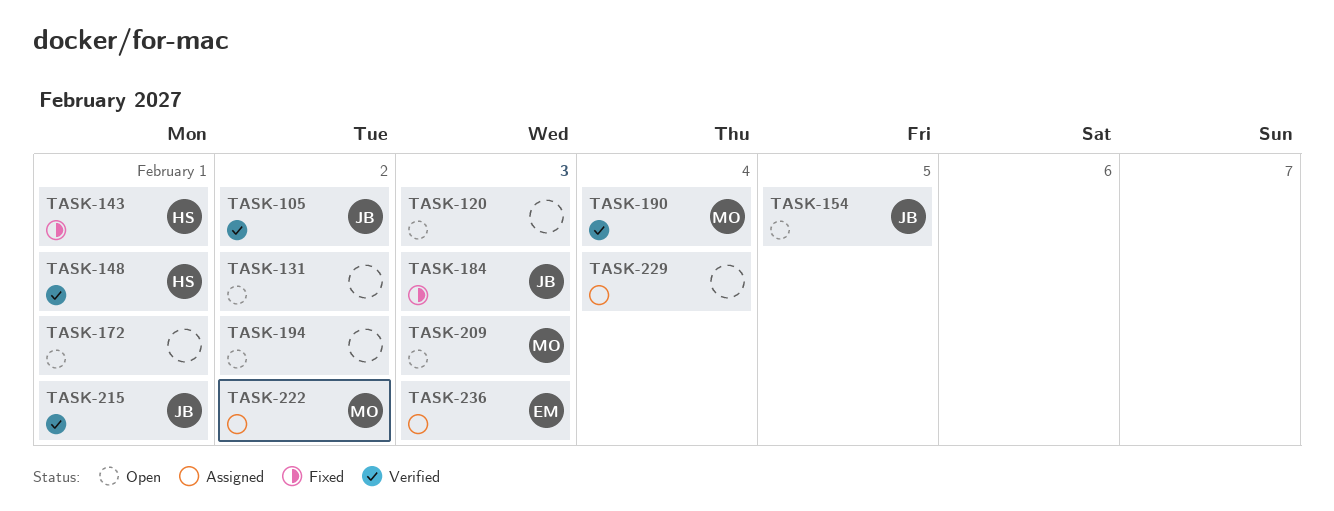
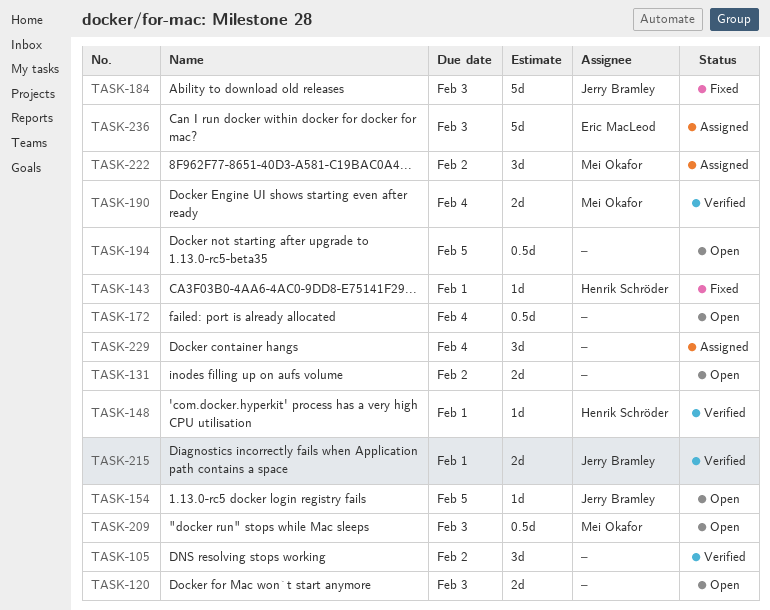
TASK-105, owner: Jerry Bramley -> none
TASK-172, due: Feb 1 -> Feb 4
TASK-194, due: Feb 2 -> Feb 5

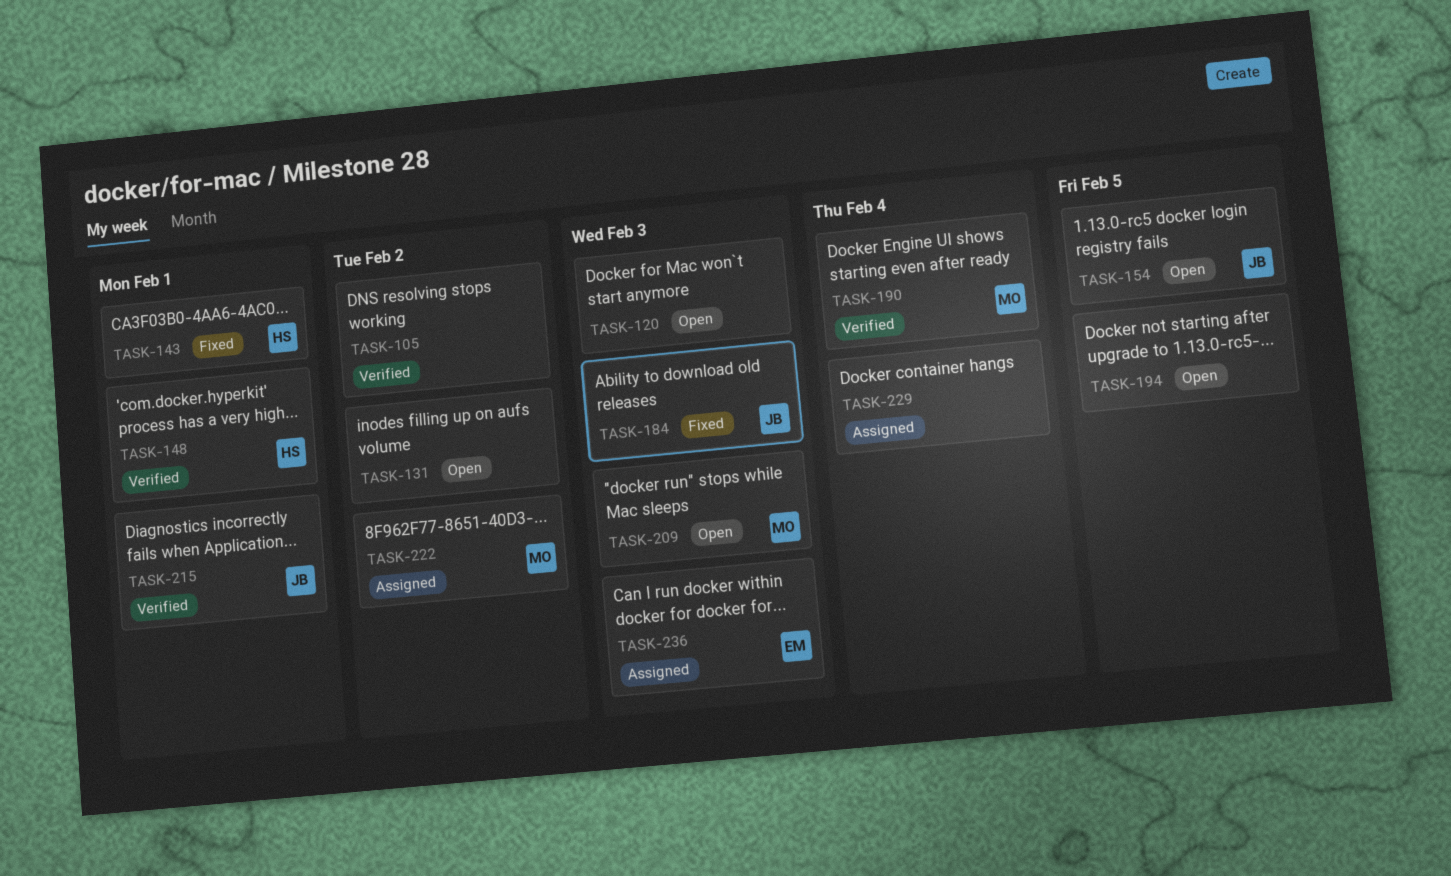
TASK-172: present -> none

